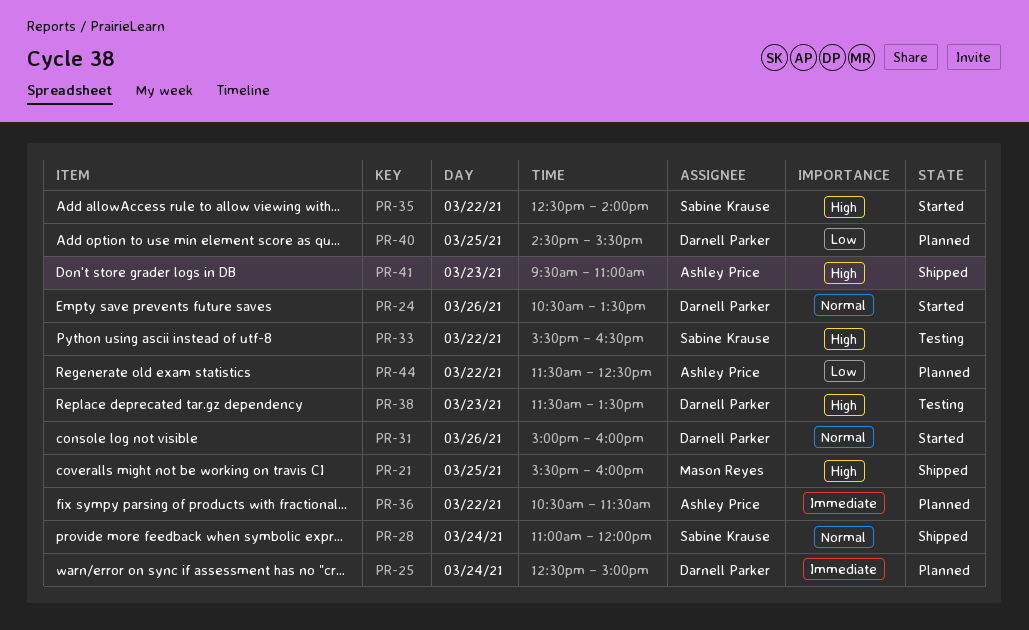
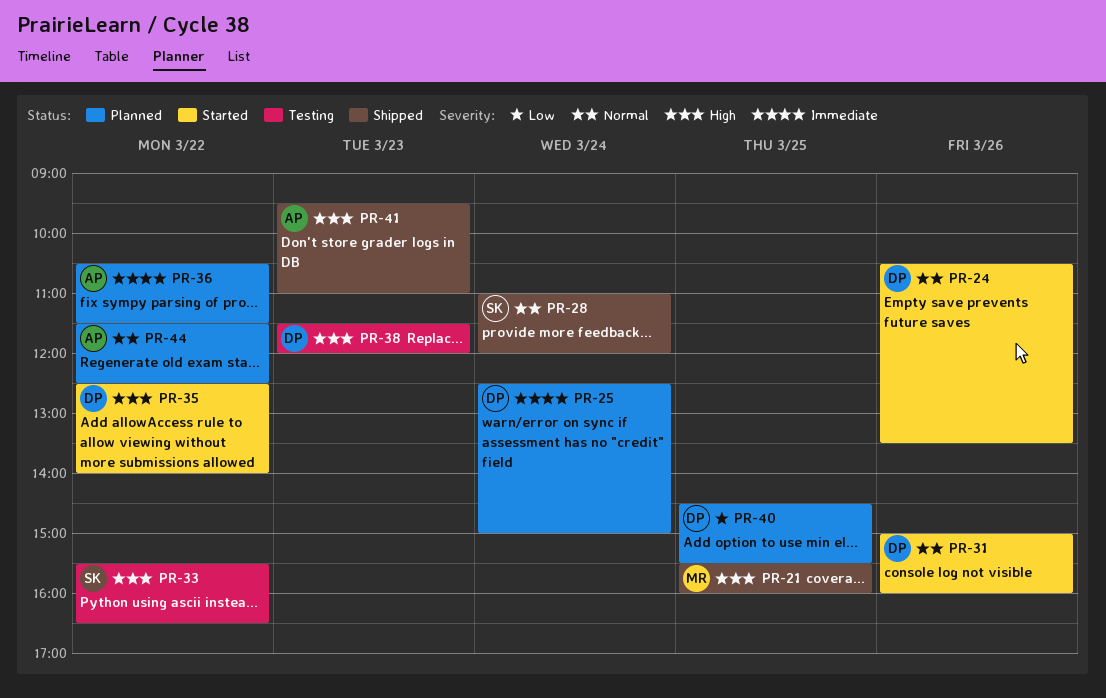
PR-35, owner: Sabine Krause -> Darnell Parker
PR-38, ends: 13:30 -> 12:00
PR-44, priority: Low -> Normal

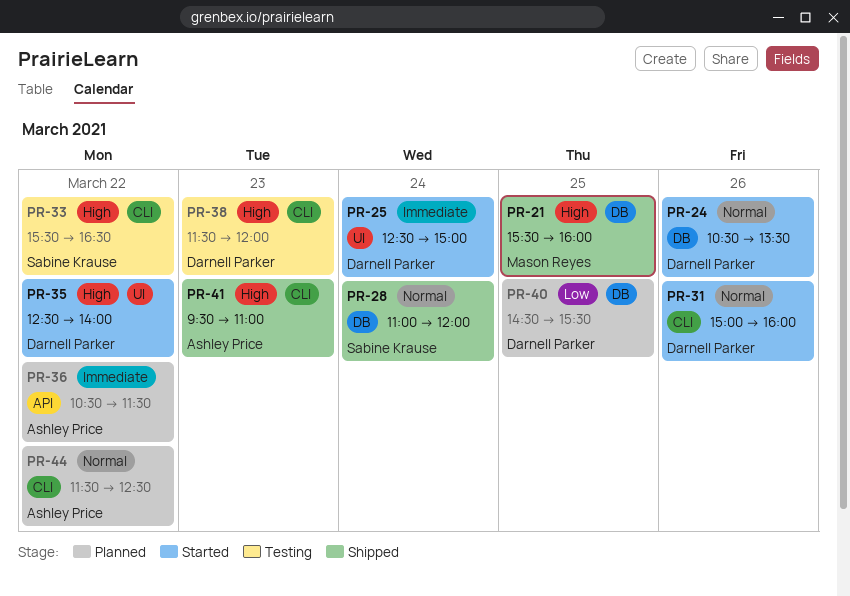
PR-25, status: Planned -> Started

